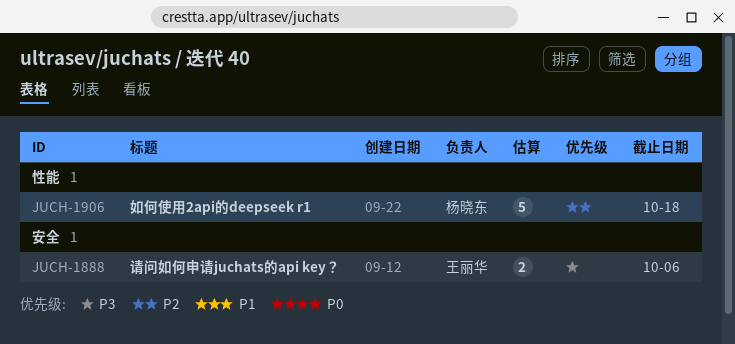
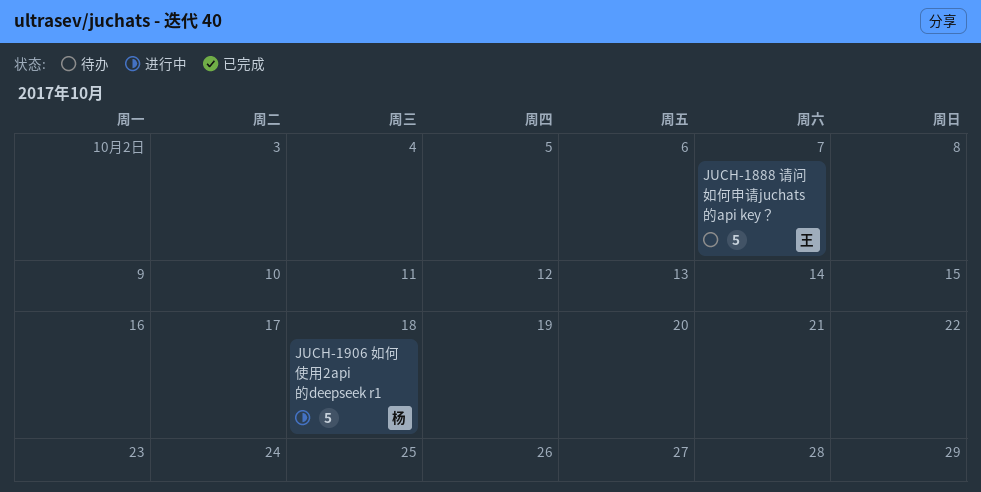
JUCH-1888, estimate: 2 -> 5
JUCH-1888, due: Oct 6 -> Oct 7

